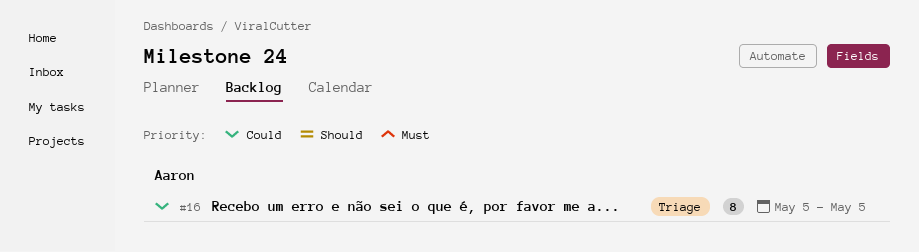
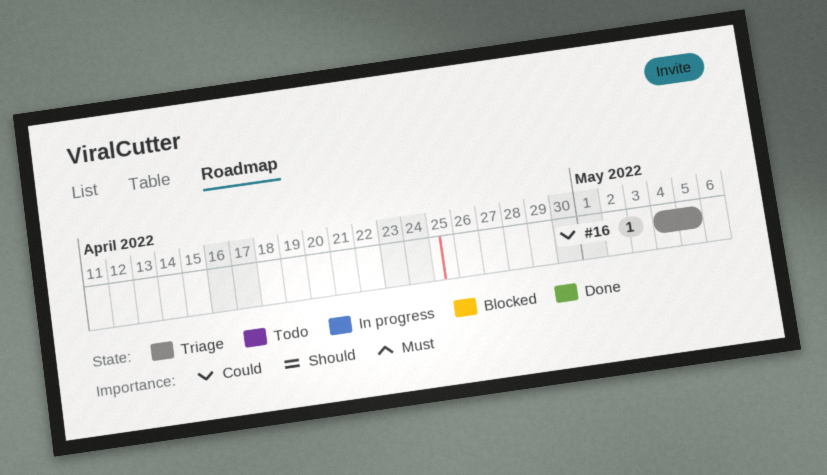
#16, estimate: 8 -> 1
#16, start: May 5 -> May 4

